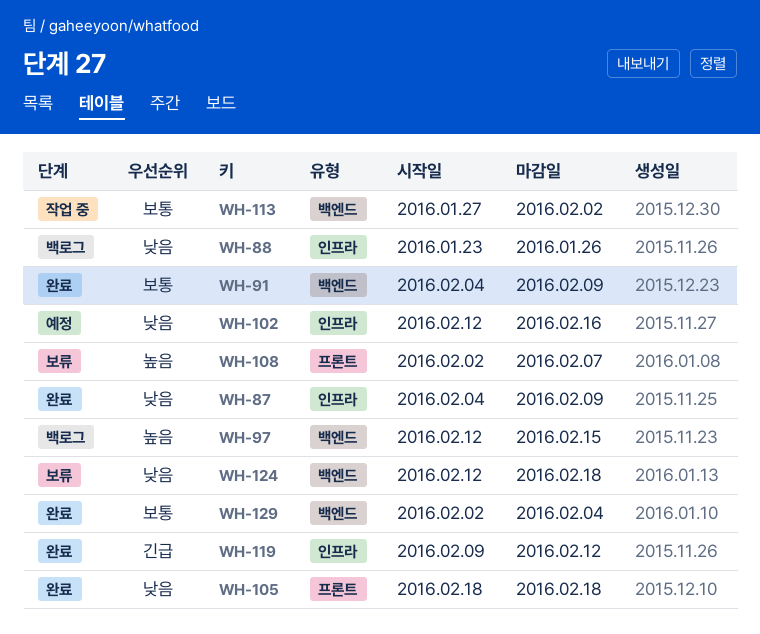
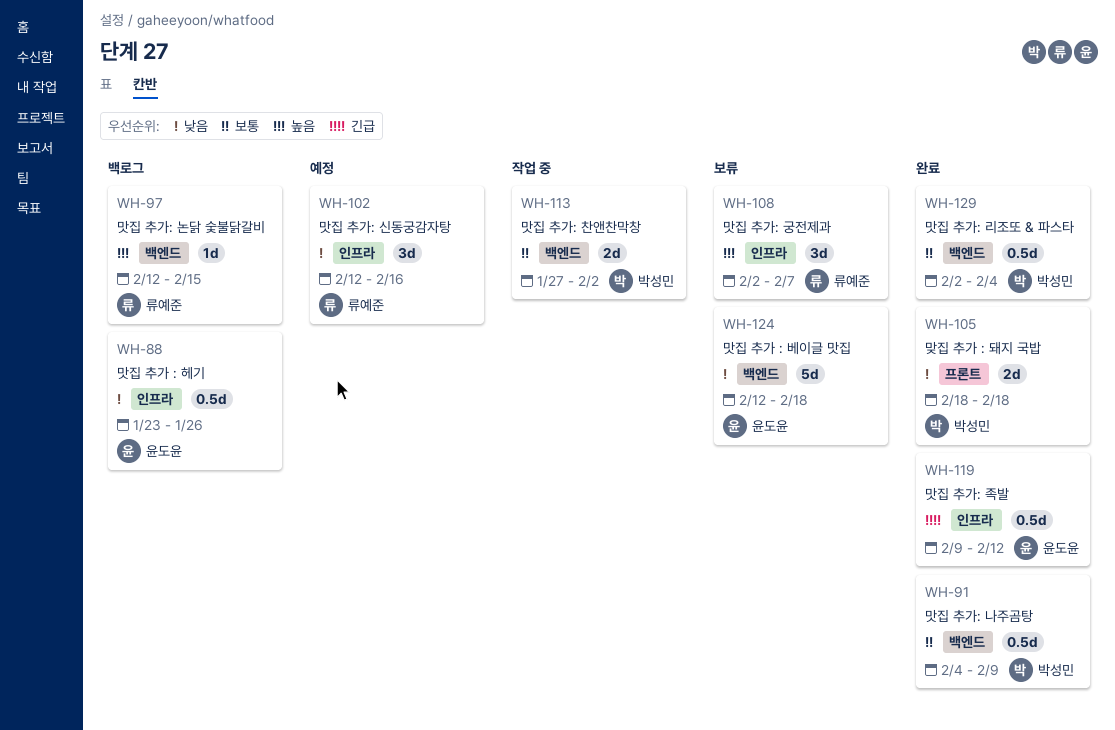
WH-87: present -> none
WH-108, label: 프론트 -> 인프라

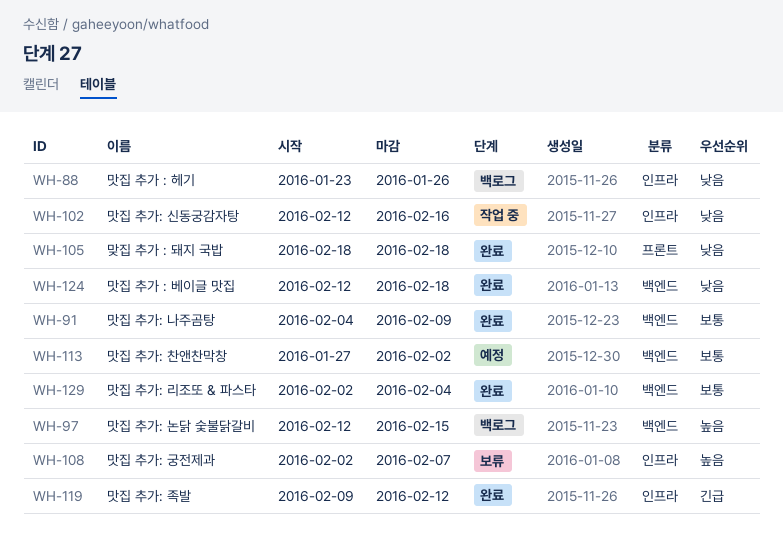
WH-102, status: 예정 -> 작업 중
WH-113, status: 작업 중 -> 예정
WH-124, status: 보류 -> 완료

